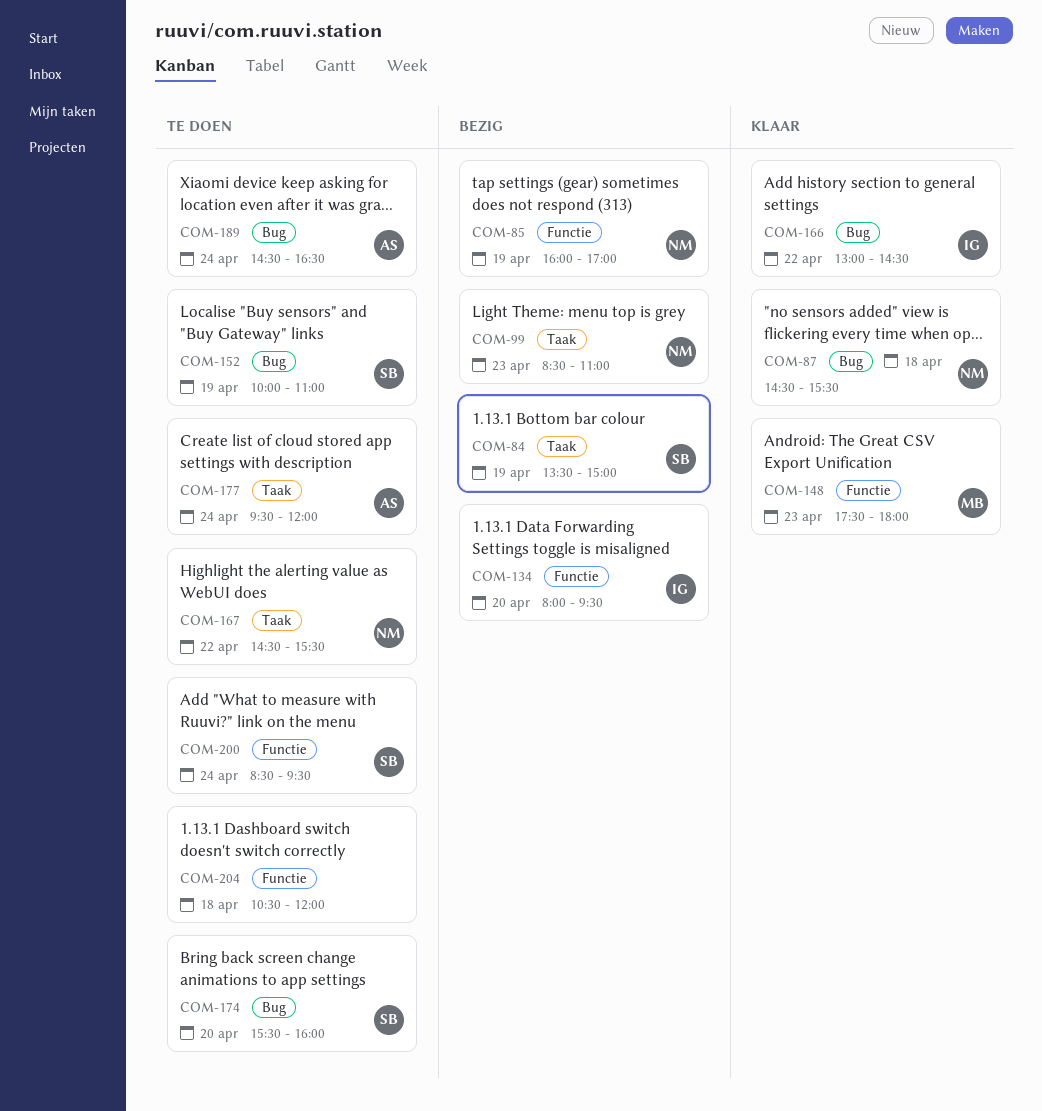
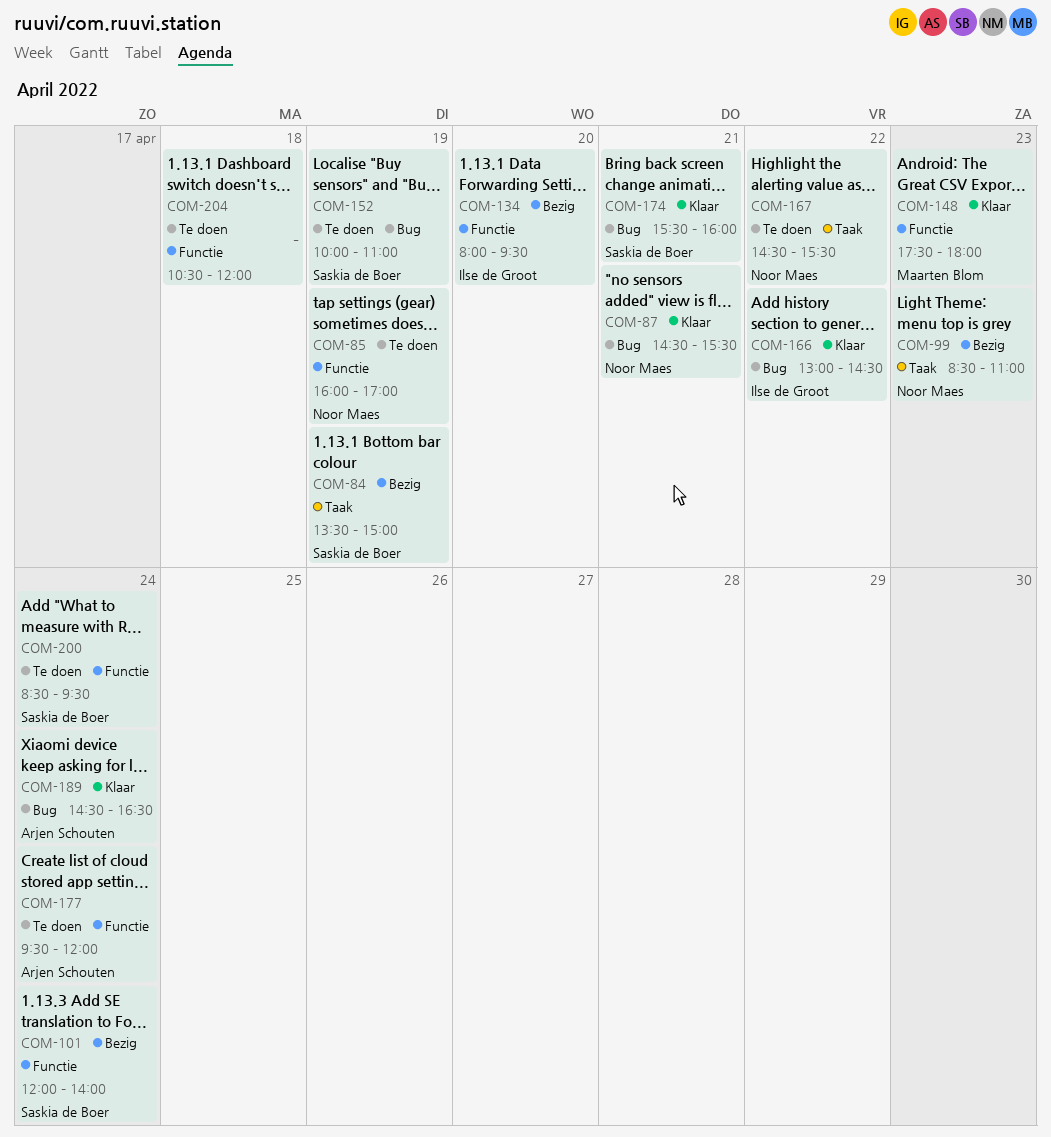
COM-85, status: Bezig -> Te doen
COM-87, day: Apr 18 -> Apr 21
COM-101: none -> present
COM-174, status: Te doen -> Klaar
COM-174, day: Apr 20 -> Apr 21
COM-177, label: Taak -> Functie
COM-189, status: Te doen -> Klaar

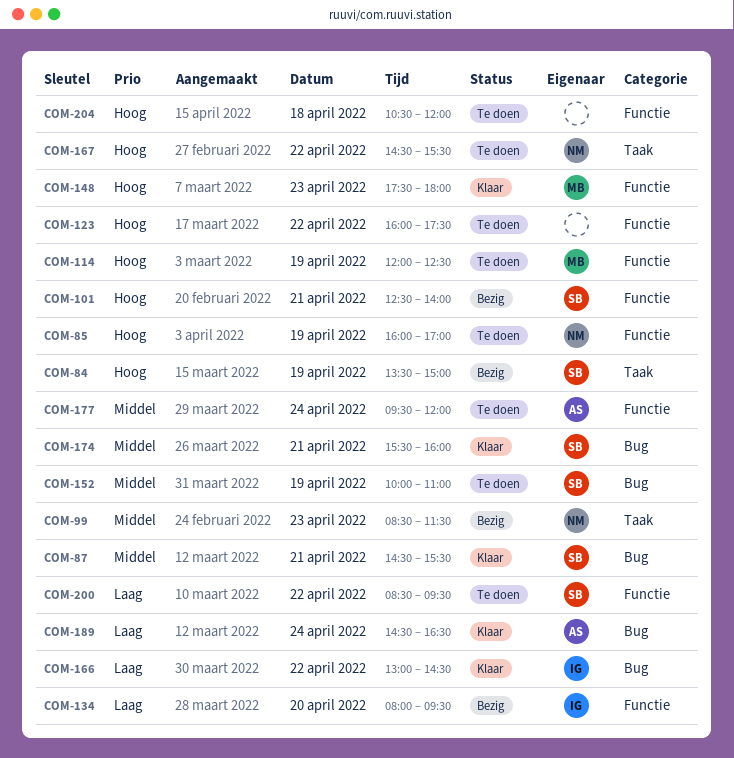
COM-87, owner: Noor Maes -> Saskia de Boer
COM-99, ends: 11:00 -> 11:30
COM-101, day: Apr 24 -> Apr 21
COM-101, begins: 12:00 -> 12:30
COM-114: none -> present
COM-123: none -> present
COM-200, day: Apr 24 -> Apr 22

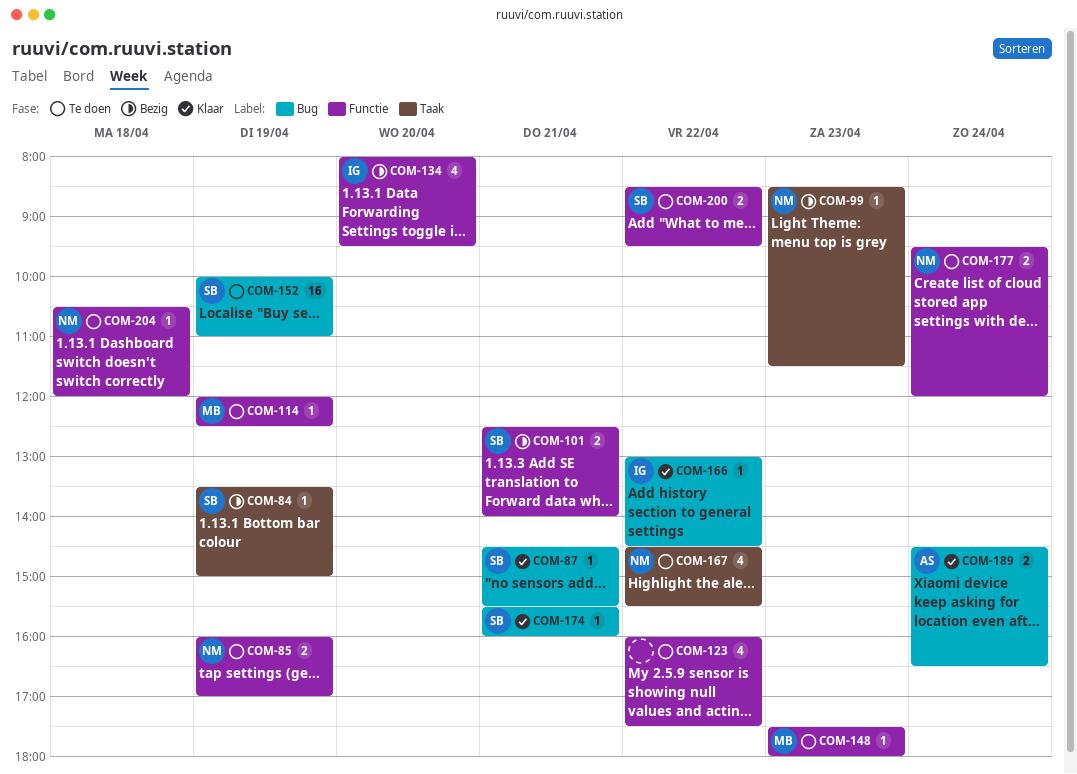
COM-148, status: Klaar -> Te doen
COM-177, owner: AS -> NM
COM-204, owner: none -> NM

